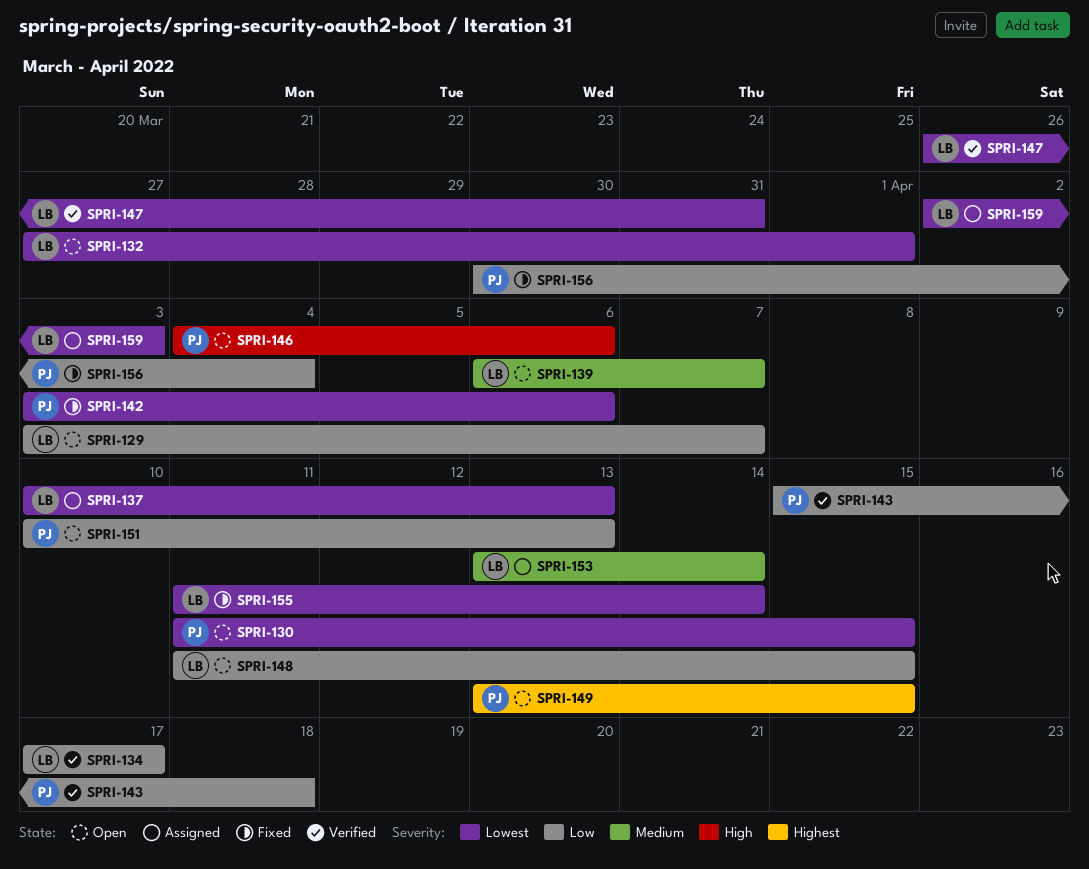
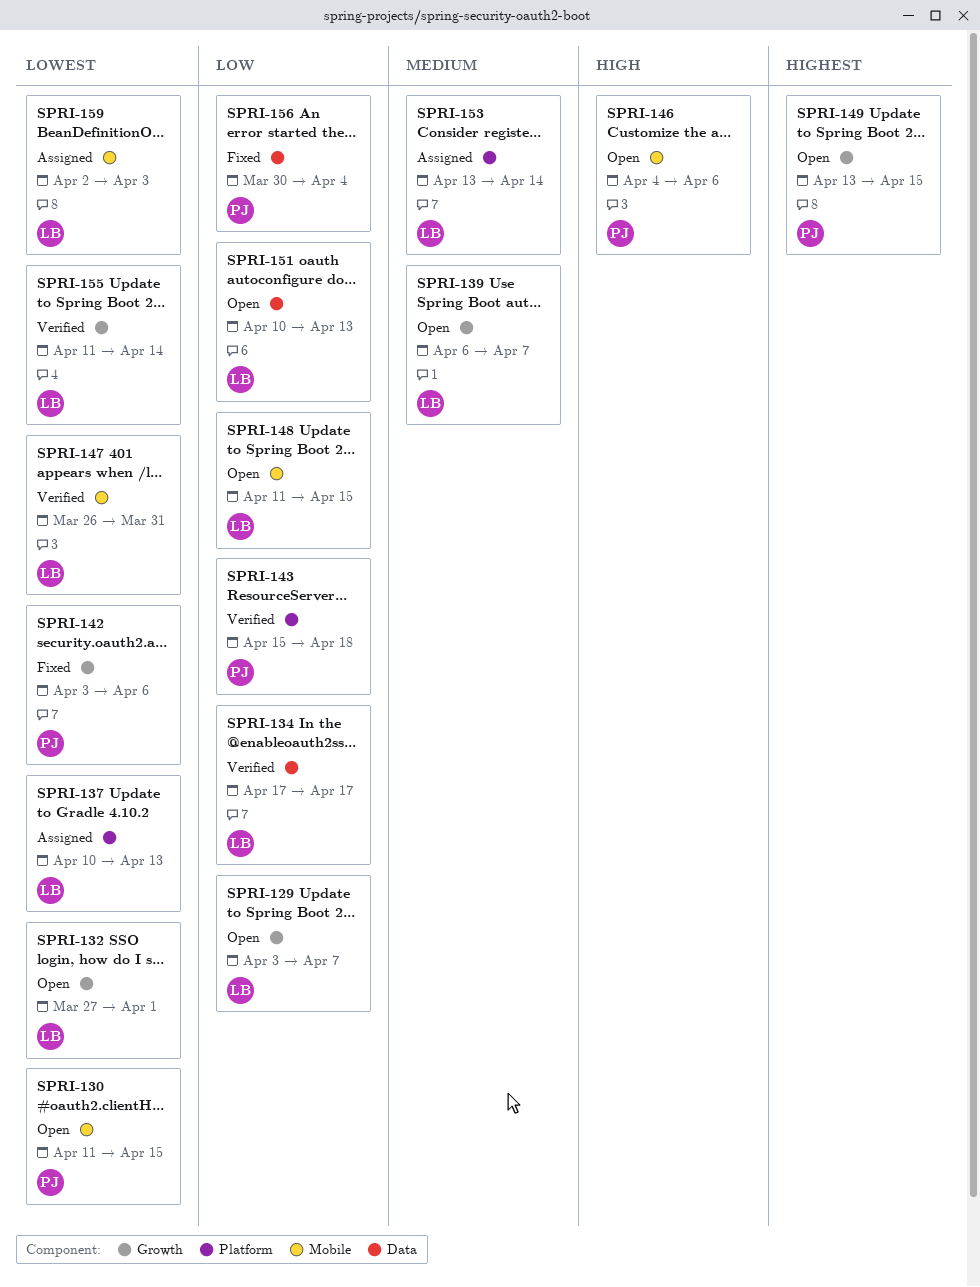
SPRI-151, owner: PJ -> LB
SPRI-155, status: Fixed -> Verified

